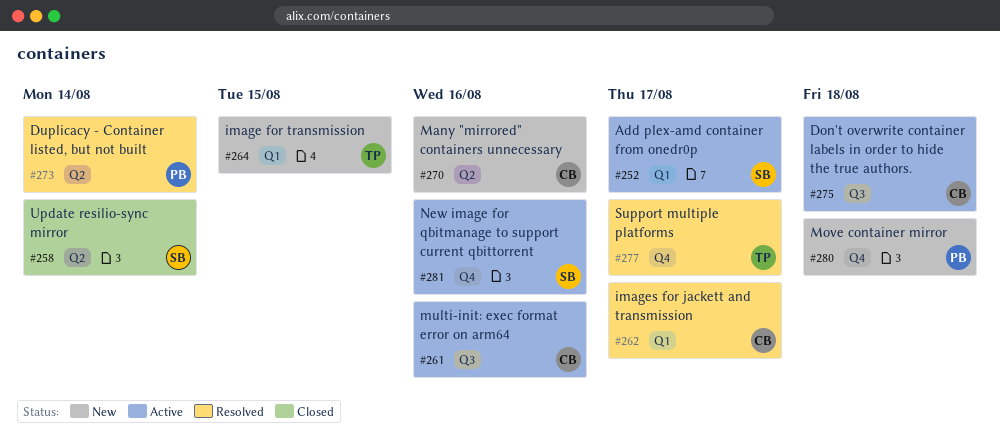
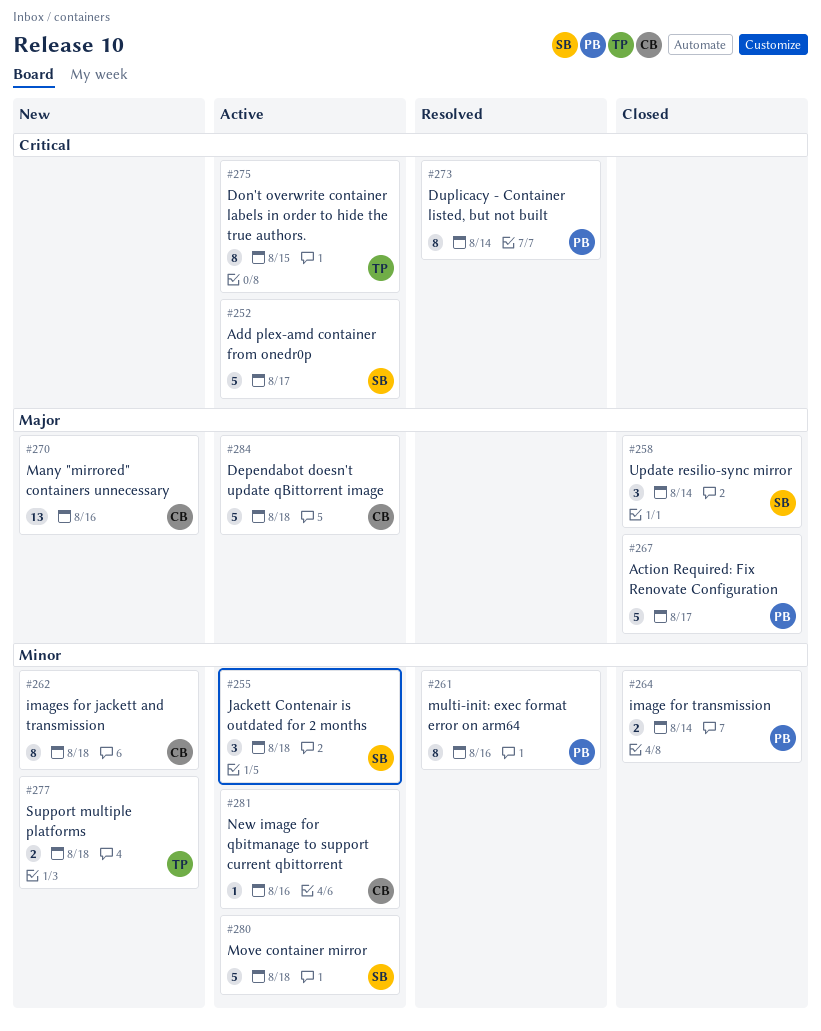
#255: none -> present
#261, status: Active -> Resolved
#261, owner: CB -> PB
#262, status: Resolved -> New
#262, due: Aug 17 -> Aug 18
#264, status: New -> Closed
#264, owner: TP -> PB
#264, due: Aug 15 -> Aug 14
#267: none -> present
#275, owner: CB -> TP
#275, due: Aug 18 -> Aug 15
#277, status: Resolved -> New
#277, due: Aug 17 -> Aug 18
#280, status: New -> Active
#280, owner: PB -> SB
#281, owner: SB -> CB
#284: none -> present

